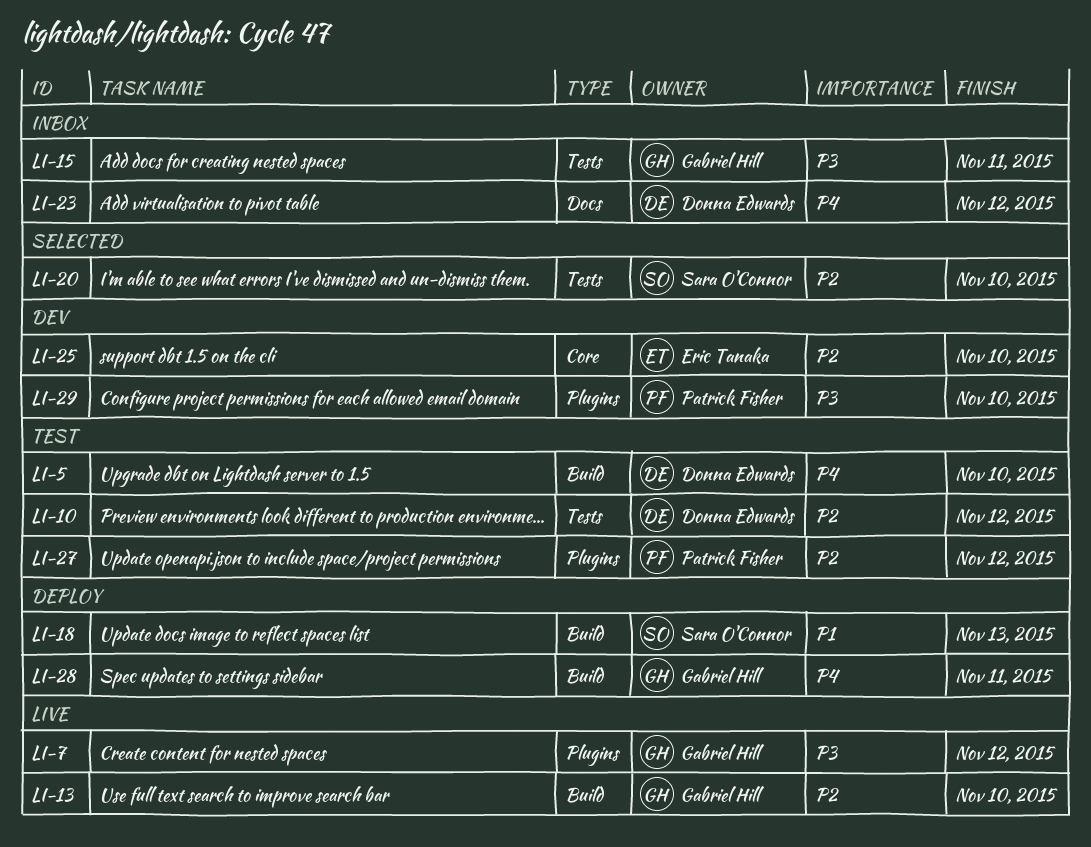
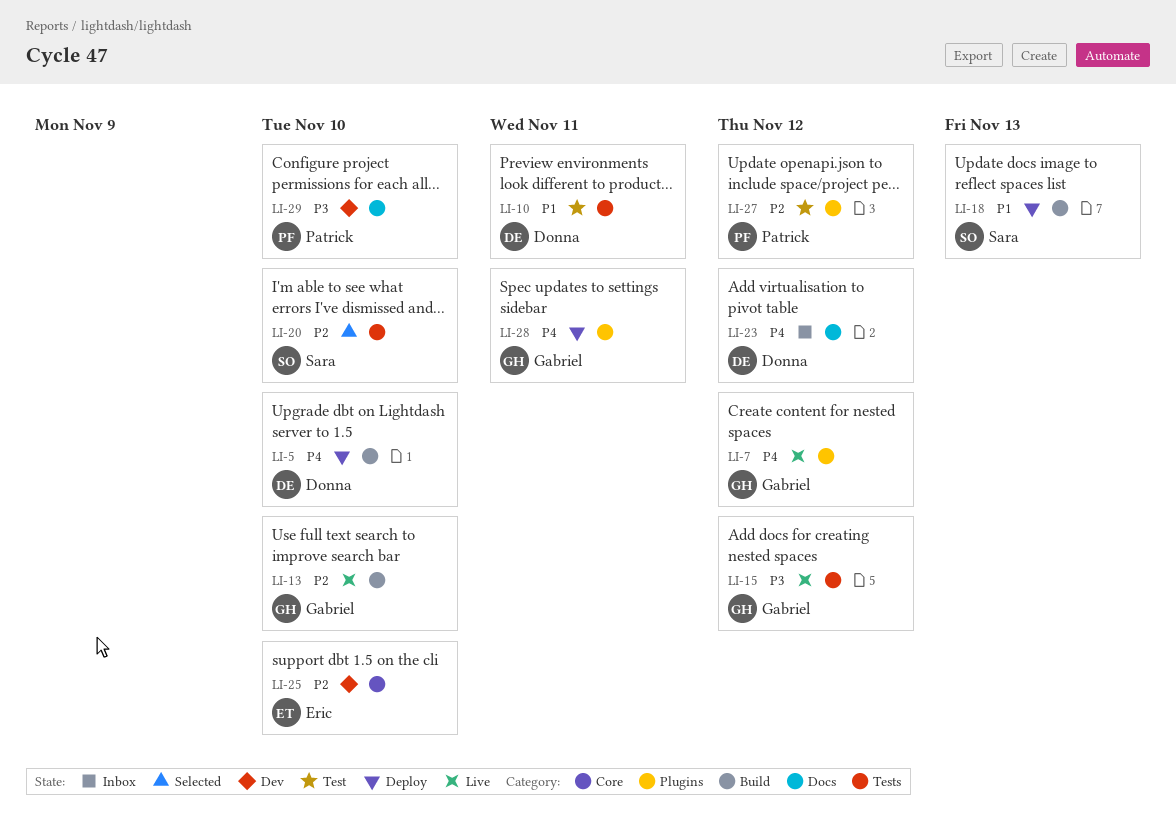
LI-5, status: Test -> Deploy
LI-7, priority: P3 -> P4
LI-10, priority: P2 -> P1
LI-10, due: Nov 12 -> Nov 11
LI-15, status: Inbox -> Live
LI-15, due: Nov 11 -> Nov 12
LI-28, label: Build -> Plugins
LI-29, label: Plugins -> Docs

